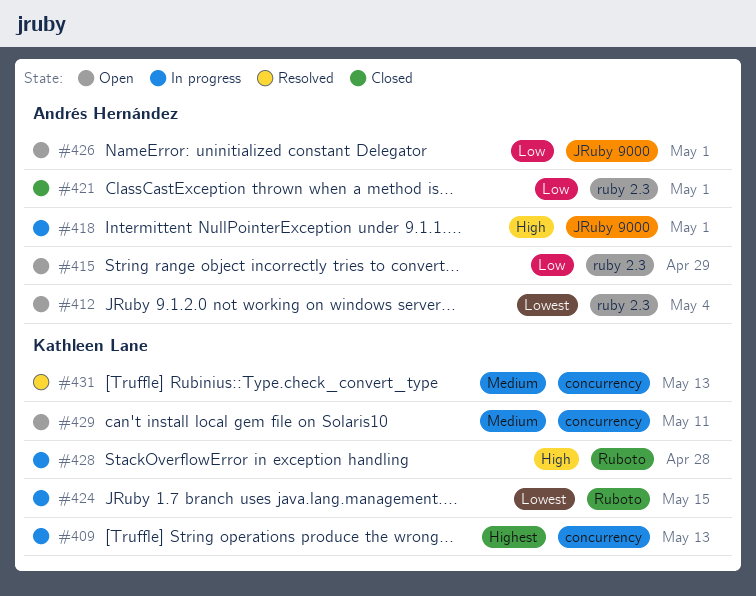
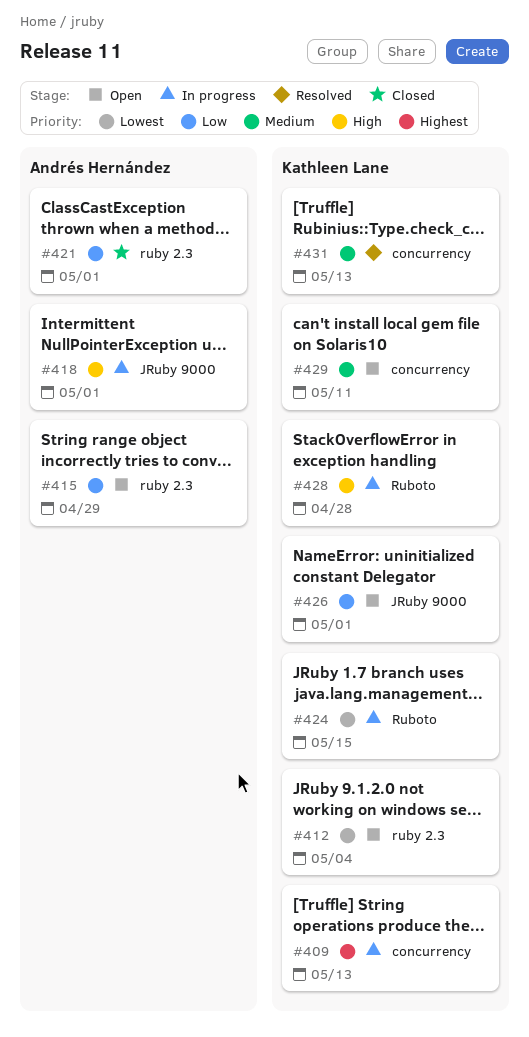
#412, owner: Andrés Hernández -> Kathleen Lane
#426, owner: Andrés Hernández -> Kathleen Lane

